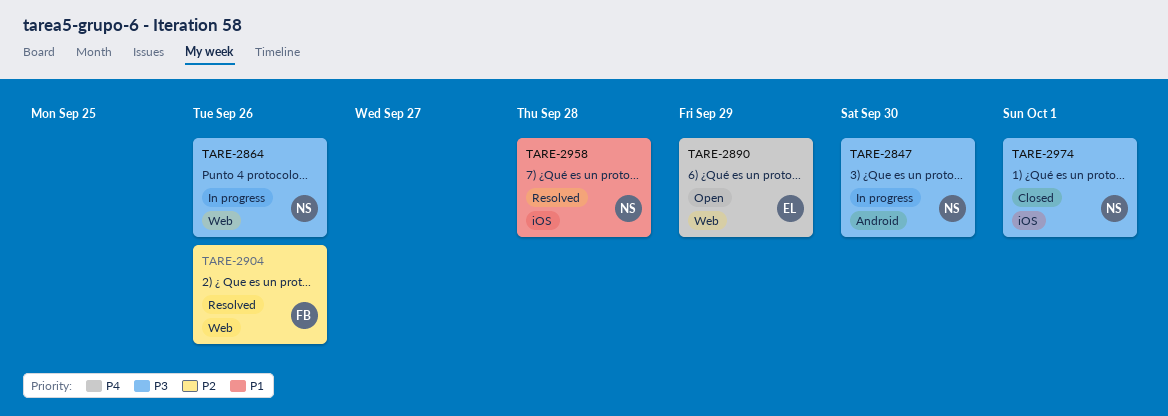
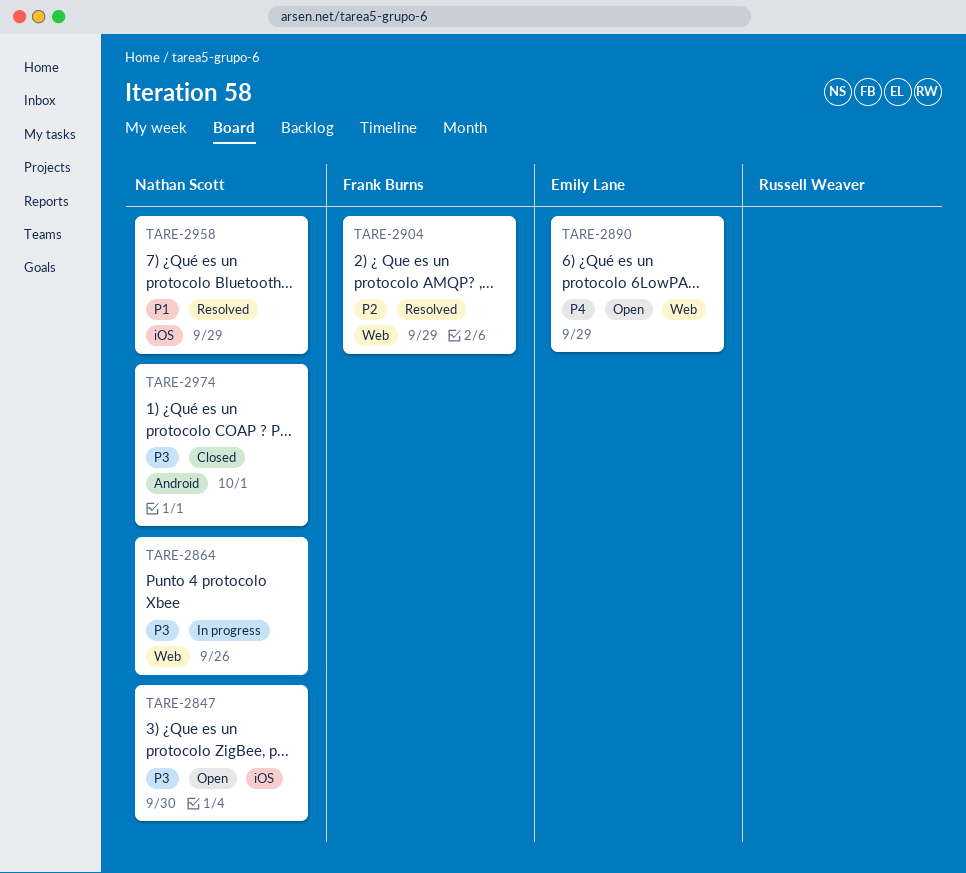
TARE-2847, status: In progress -> Open
TARE-2847, label: Android -> iOS
TARE-2904, due: Sep 26 -> Sep 29
TARE-2958, due: Sep 28 -> Sep 29
TARE-2974, label: iOS -> Android

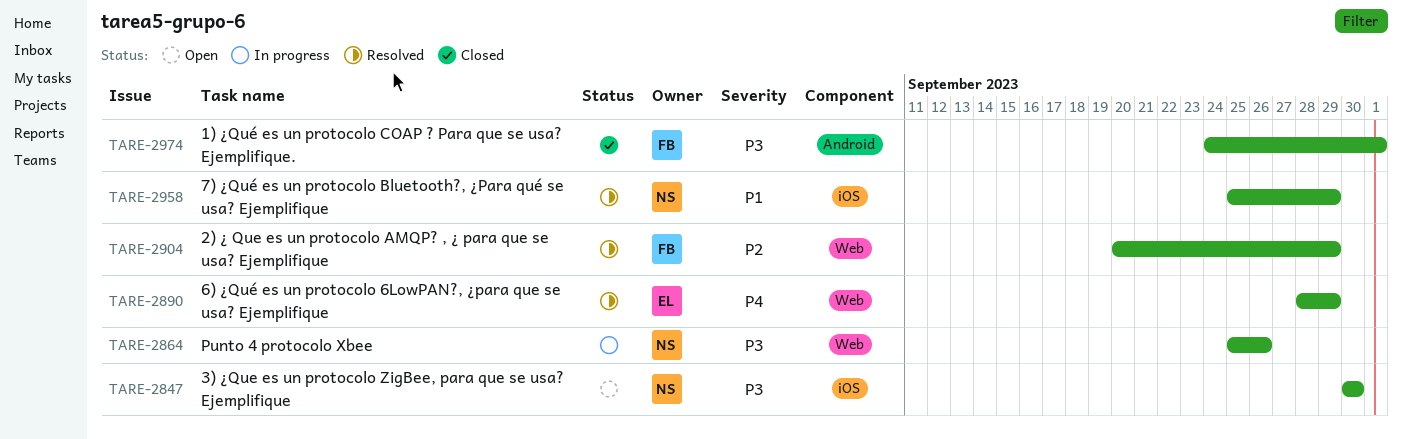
TARE-2890, status: Open -> Resolved
TARE-2974, owner: Nathan Scott -> Frank Burns

